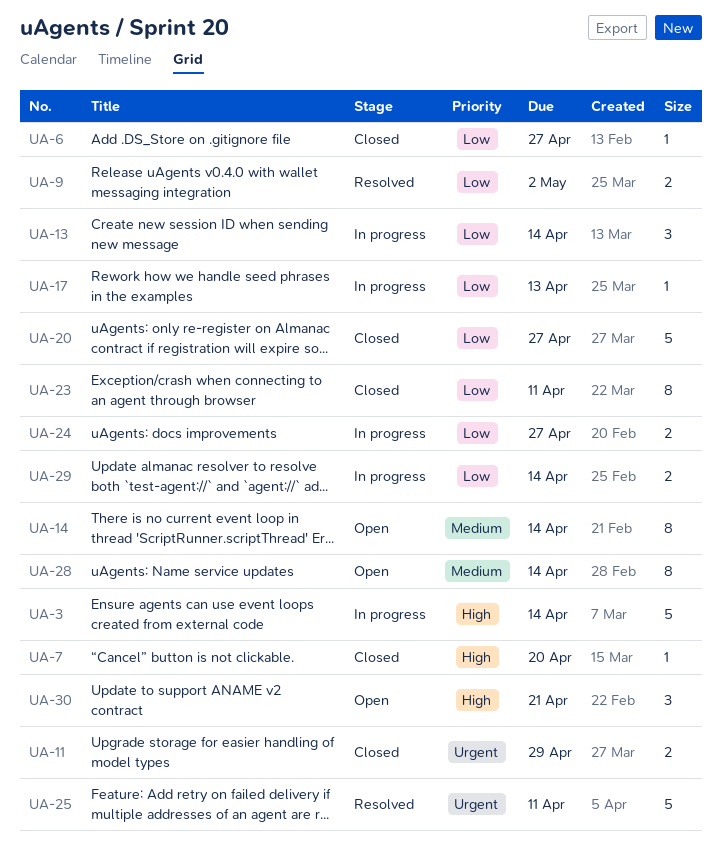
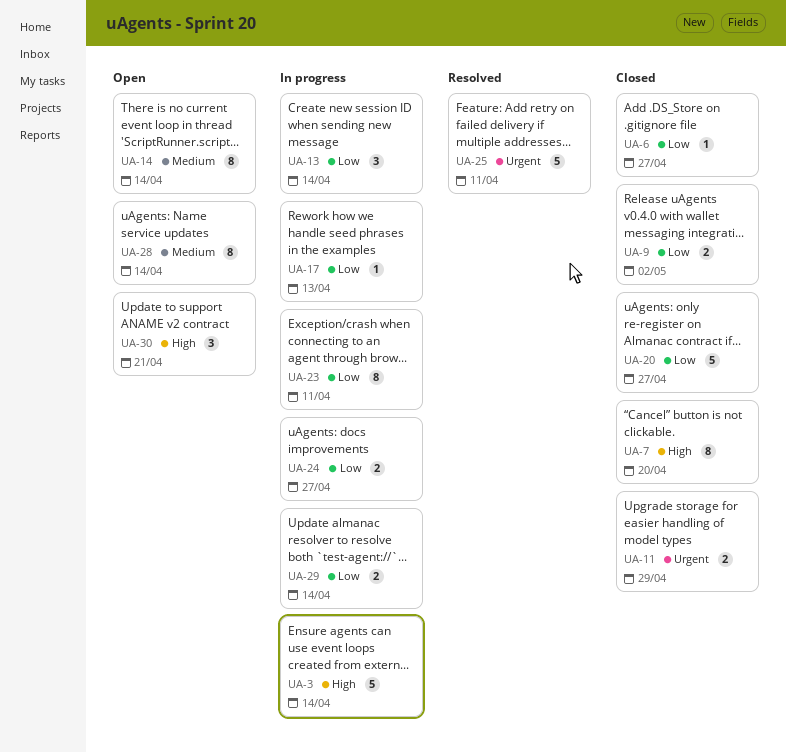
UA-7, estimate: 1 -> 8
UA-9, status: Resolved -> Closed
UA-23, status: Closed -> In progress

